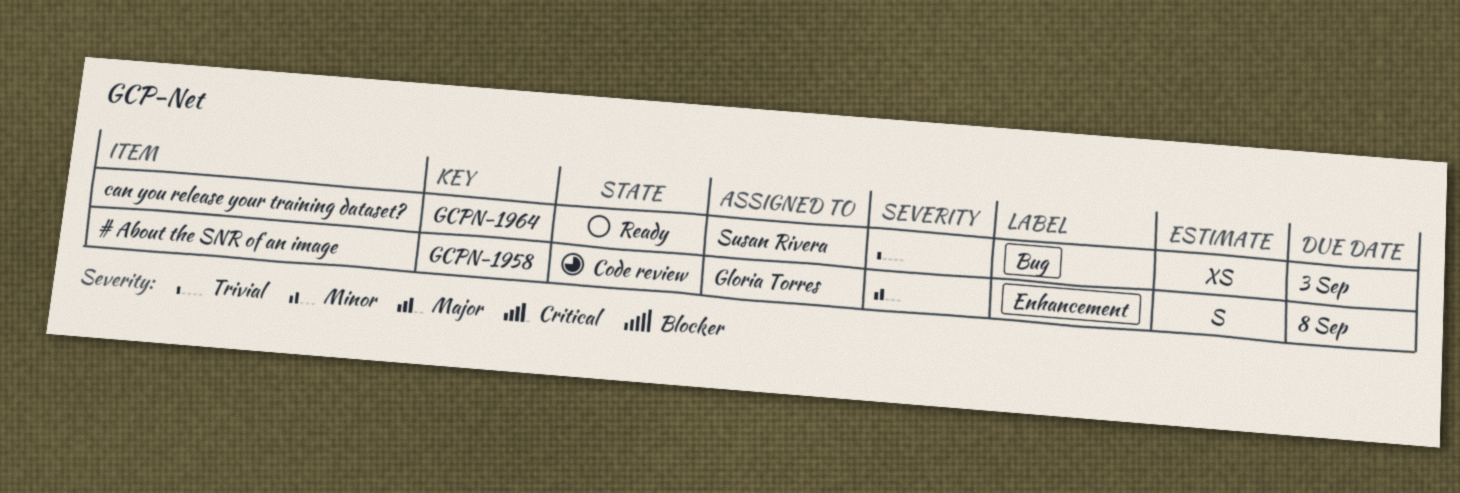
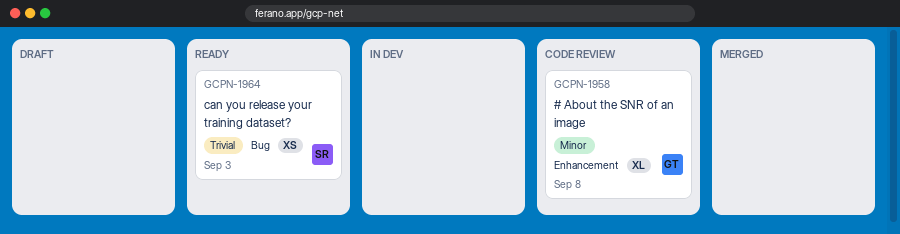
GCPN-1958, estimate: S -> XL

